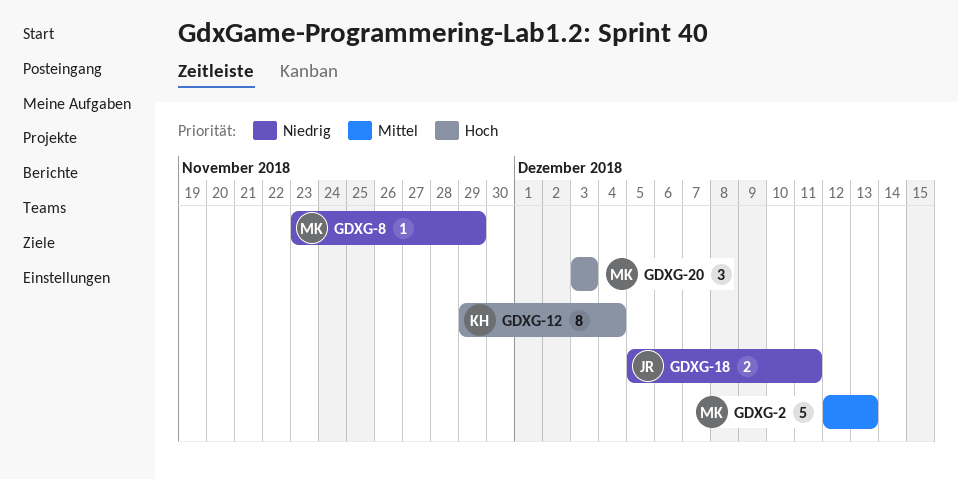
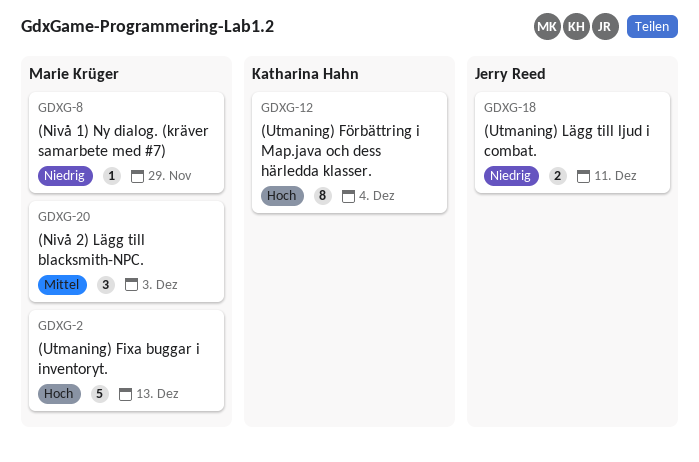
GDXG-2, priority: Mittel -> Hoch
GDXG-20, priority: Hoch -> Mittel

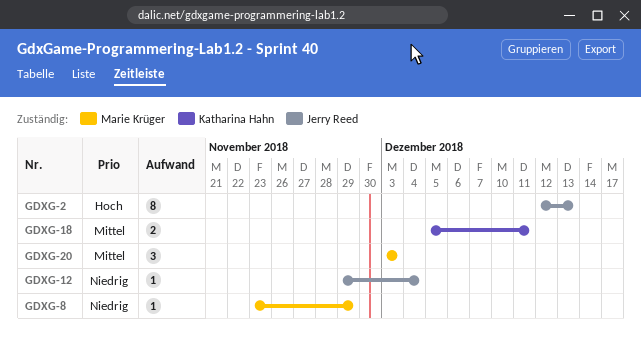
GDXG-2, owner: Marie Krüger -> Jerry Reed
GDXG-2, estimate: 5 -> 8
GDXG-12, owner: Katharina Hahn -> Jerry Reed
GDXG-12, priority: Hoch -> Niedrig
GDXG-12, estimate: 8 -> 1
GDXG-18, owner: Jerry Reed -> Katharina Hahn
GDXG-18, priority: Niedrig -> Mittel

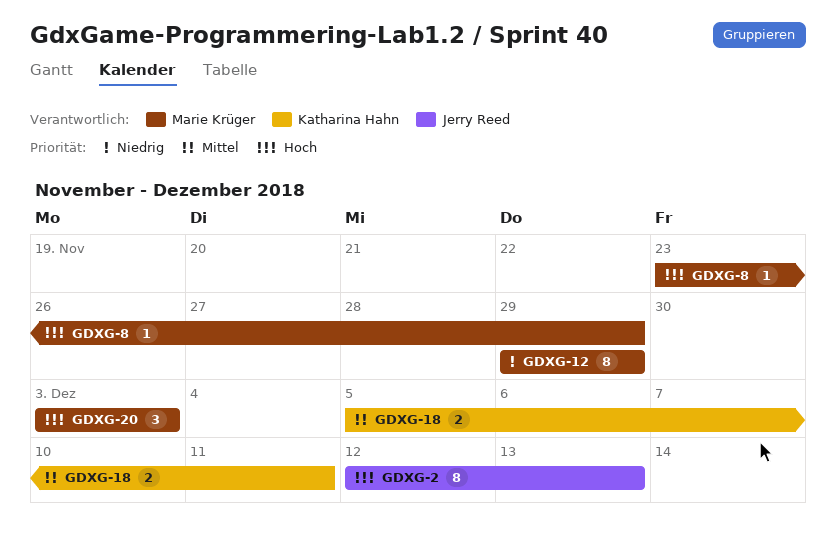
GDXG-8, priority: Niedrig -> Hoch
GDXG-12, owner: Jerry Reed -> Marie Krüger
GDXG-12, estimate: 1 -> 8
GDXG-12, due: Dec 4 -> Nov 29
GDXG-20, priority: Mittel -> Hoch

